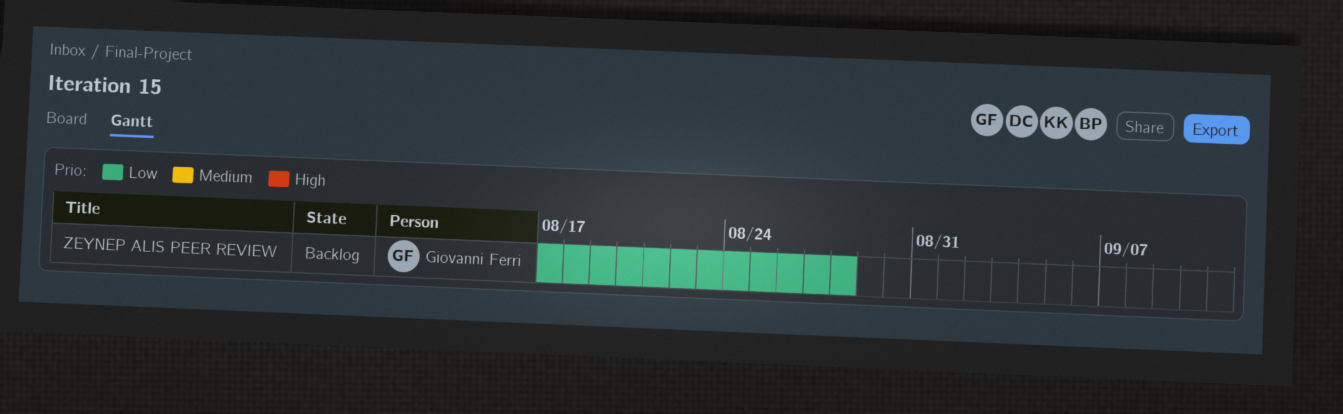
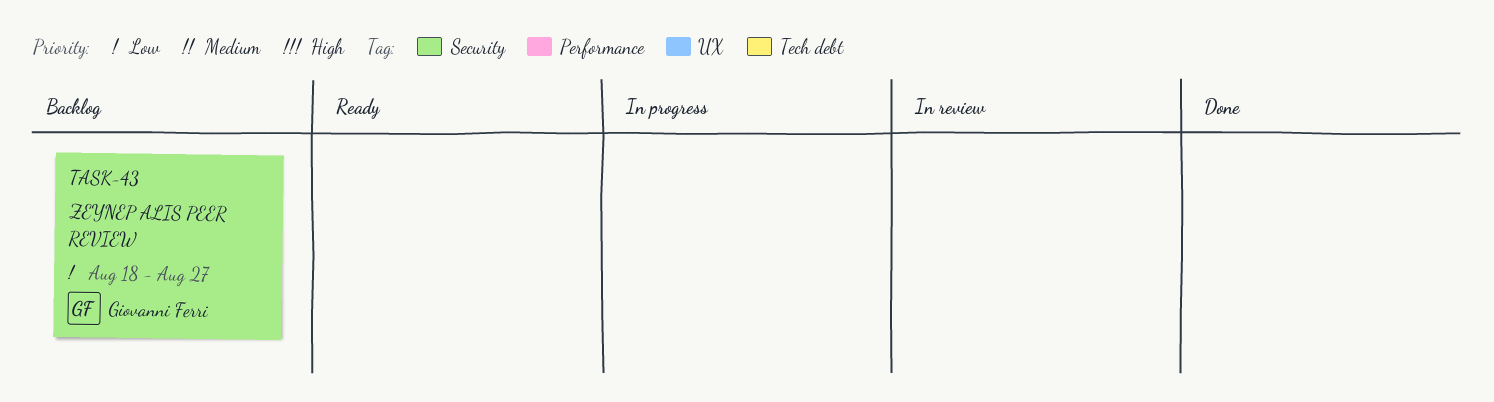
ZEYNEP ALIS PEER REVIEW, start: Aug 17 -> Aug 18
ZEYNEP ALIS PEER REVIEW, due: Aug 28 -> Aug 27

